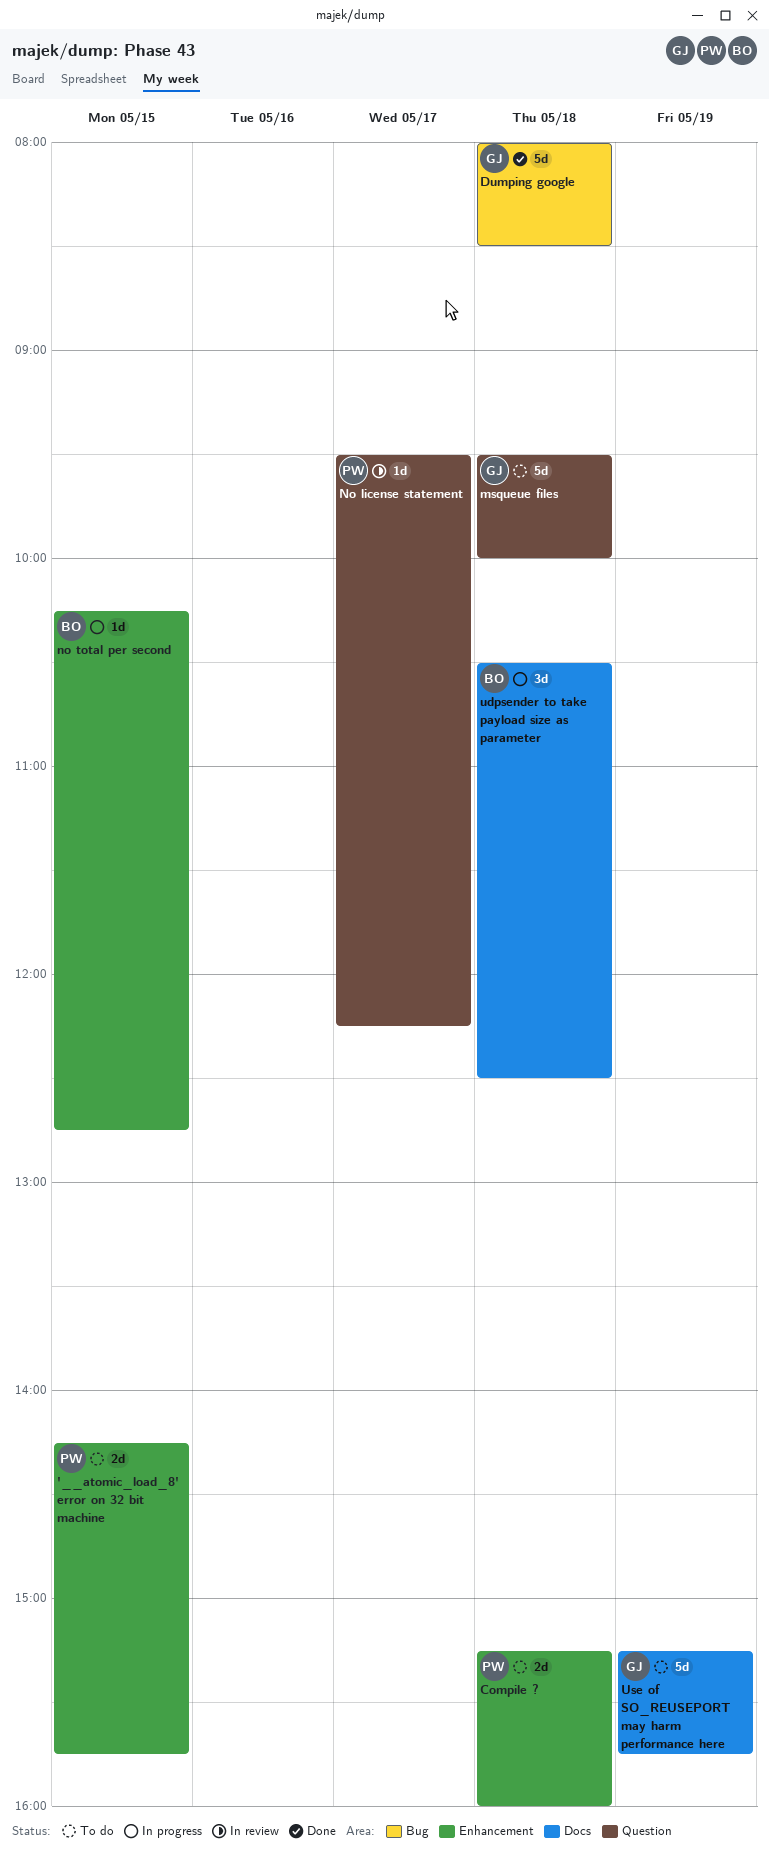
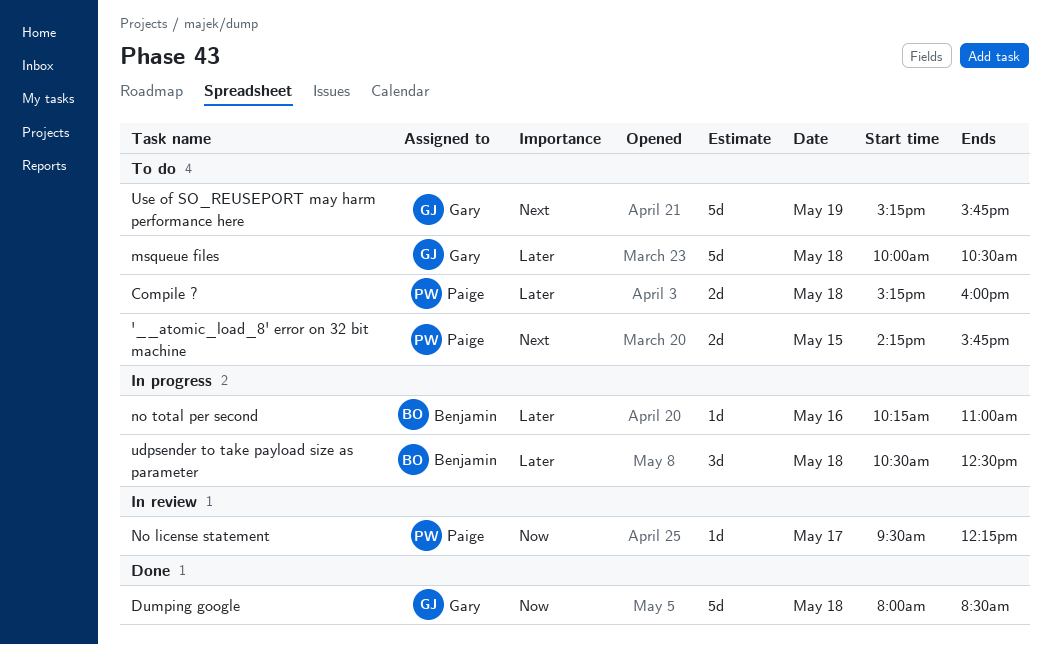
msqueue files, begins: 09:30 -> 10:00
msqueue files, ends: 10:00 -> 10:30
no total per second, day: May 15 -> May 16
no total per second, ends: 12:45 -> 11:00

